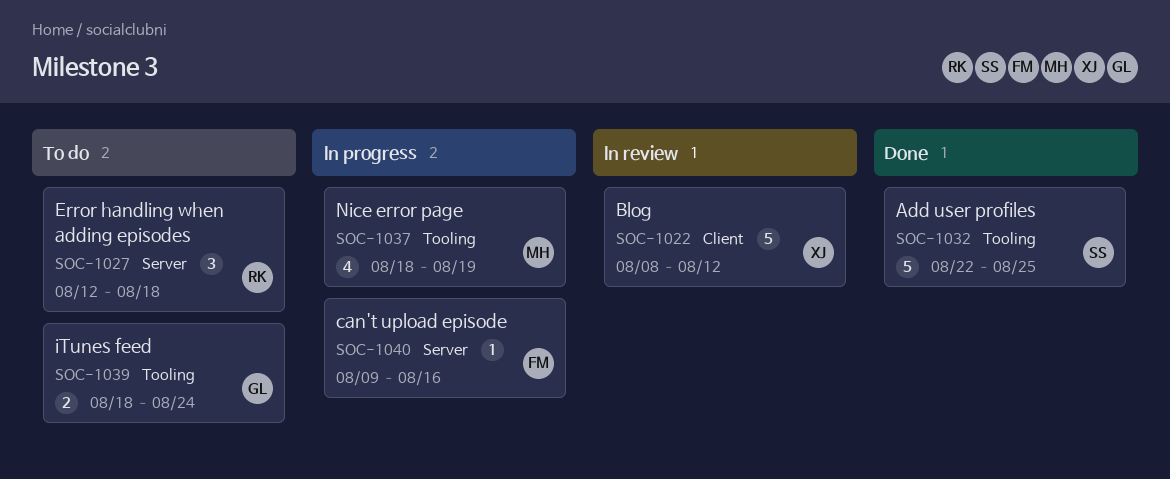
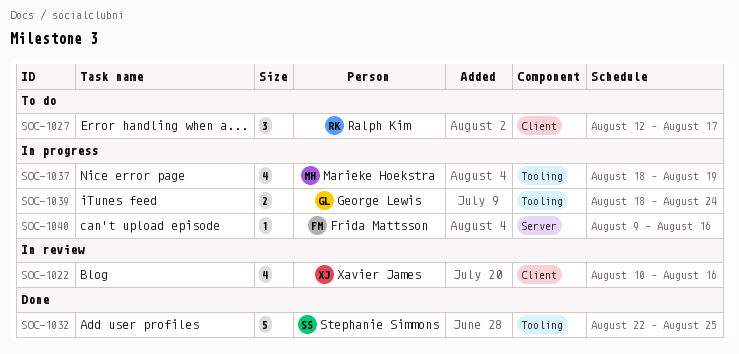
SOC-1022, estimate: 5 -> 4
SOC-1022, start: Aug 8 -> Aug 10
SOC-1022, due: Aug 12 -> Aug 16
SOC-1027, label: Server -> Client
SOC-1027, due: Aug 18 -> Aug 17
SOC-1039, status: To do -> In progress

